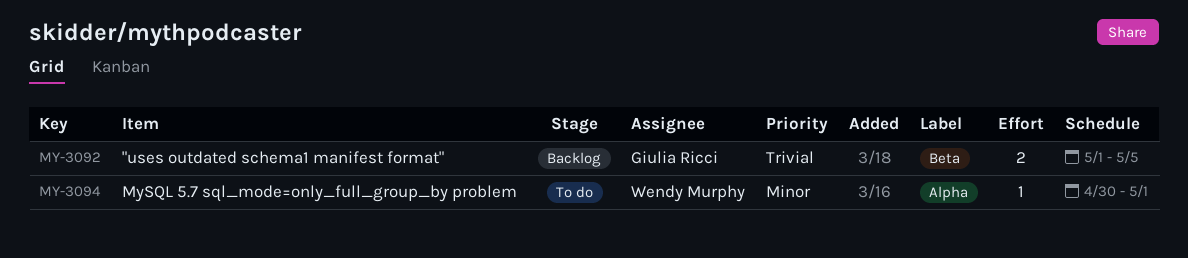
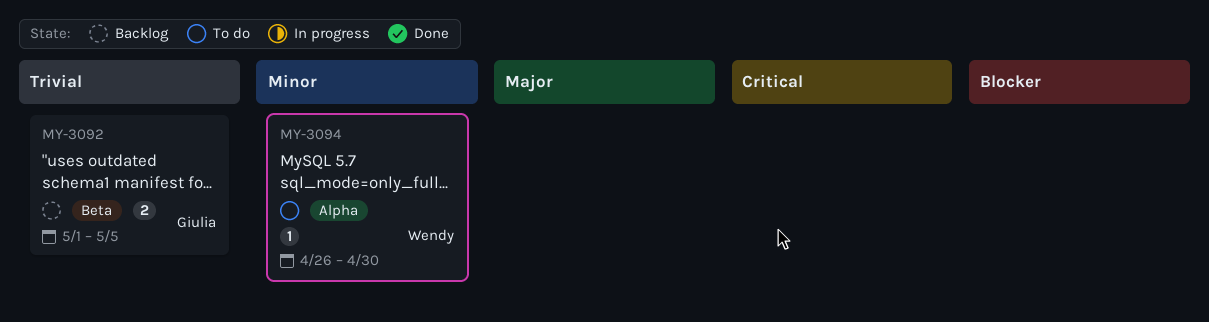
MY-3094, start: Apr 30 -> Apr 26
MY-3094, due: May 1 -> Apr 30

